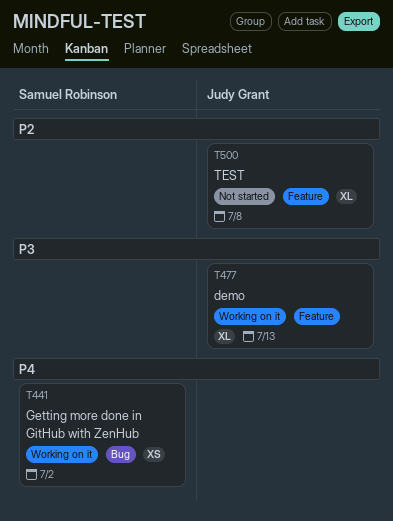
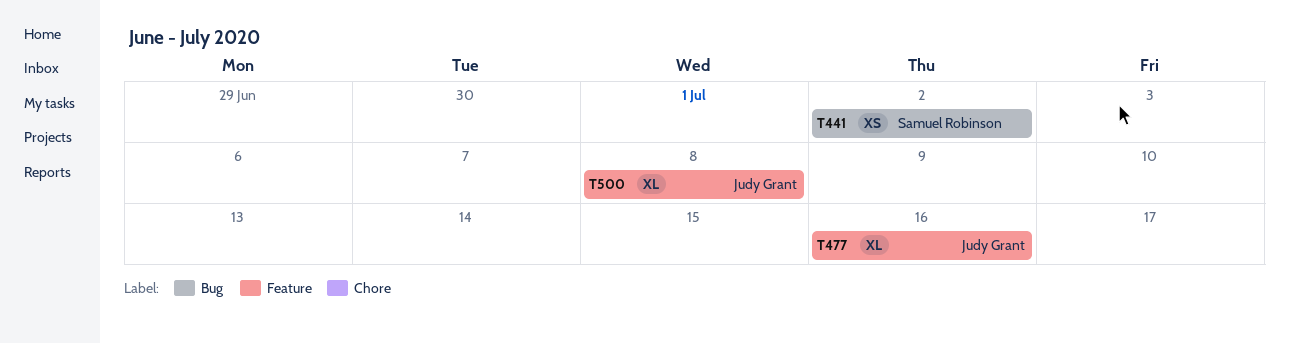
T477, due: Jul 13 -> Jul 16

